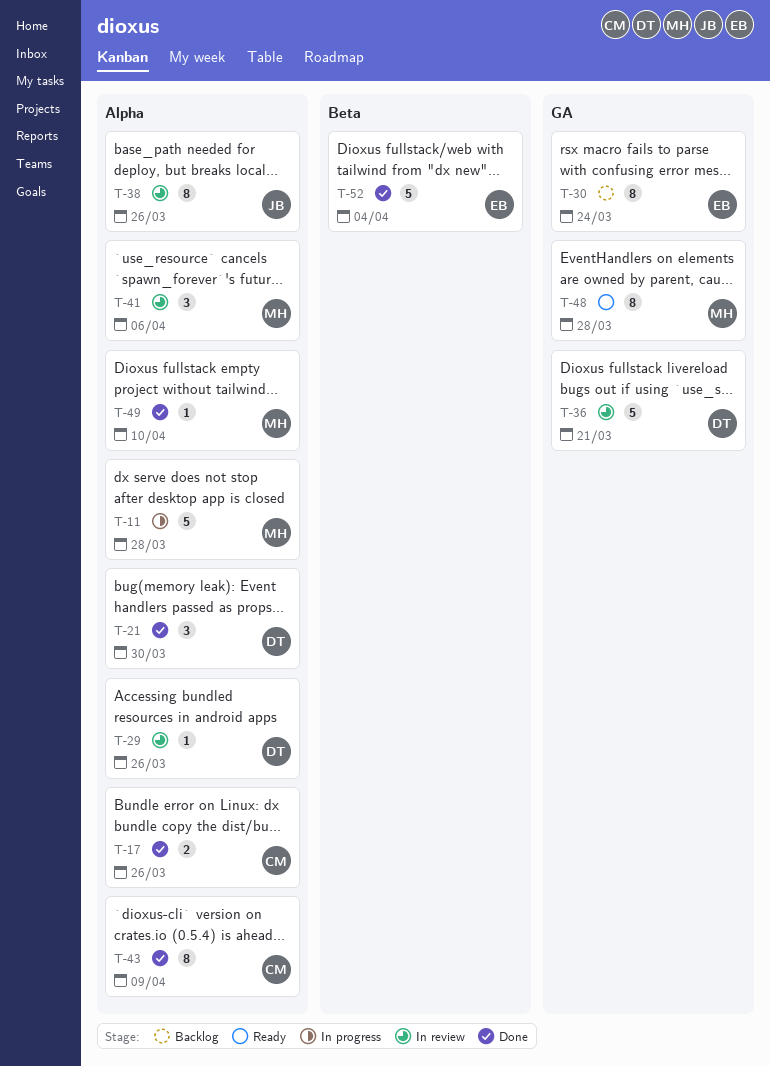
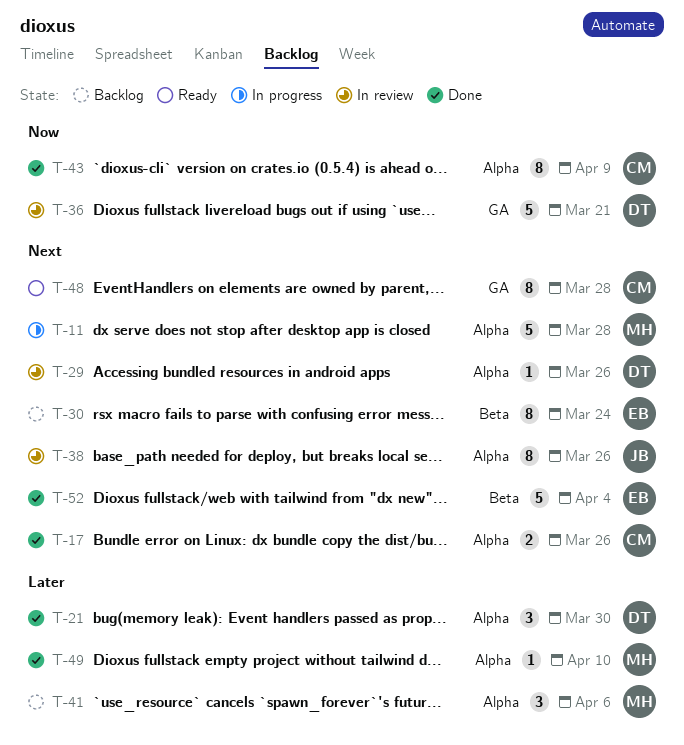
T-30, label: GA -> Beta
T-41, status: In review -> Backlog
T-48, owner: MH -> CM

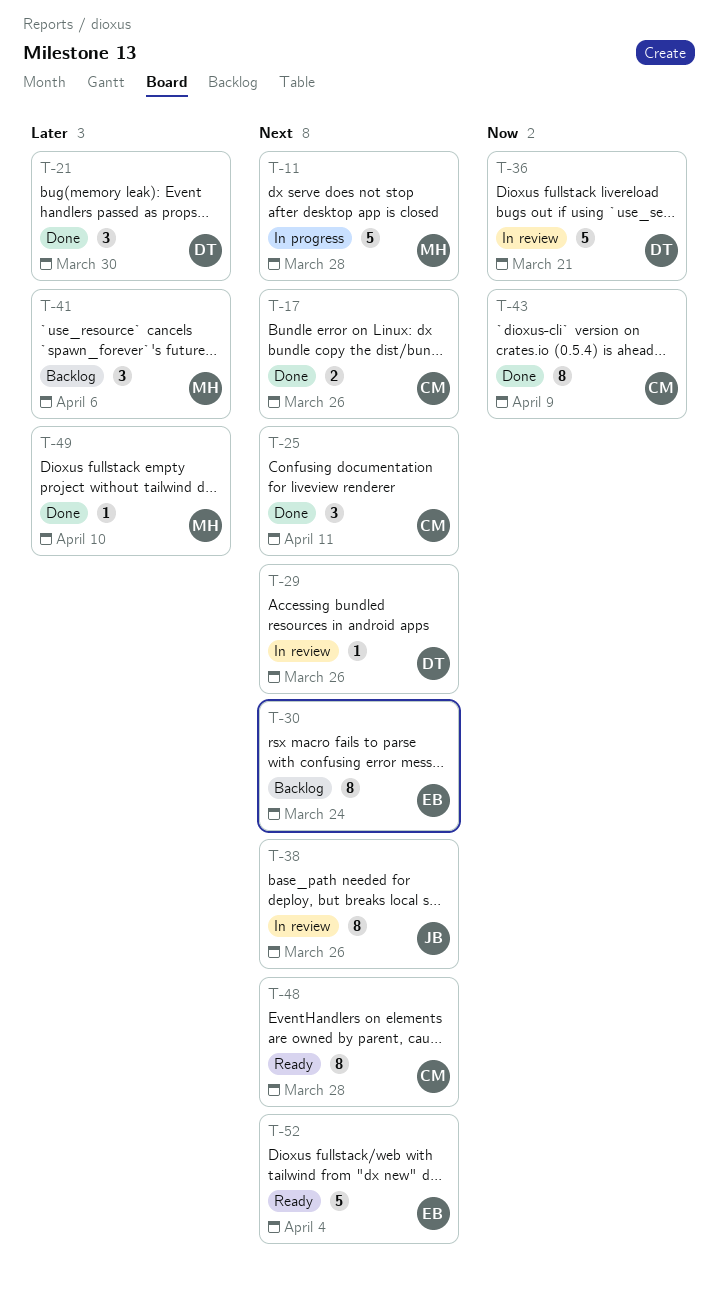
T-25: none -> present
T-52, status: Done -> Ready

